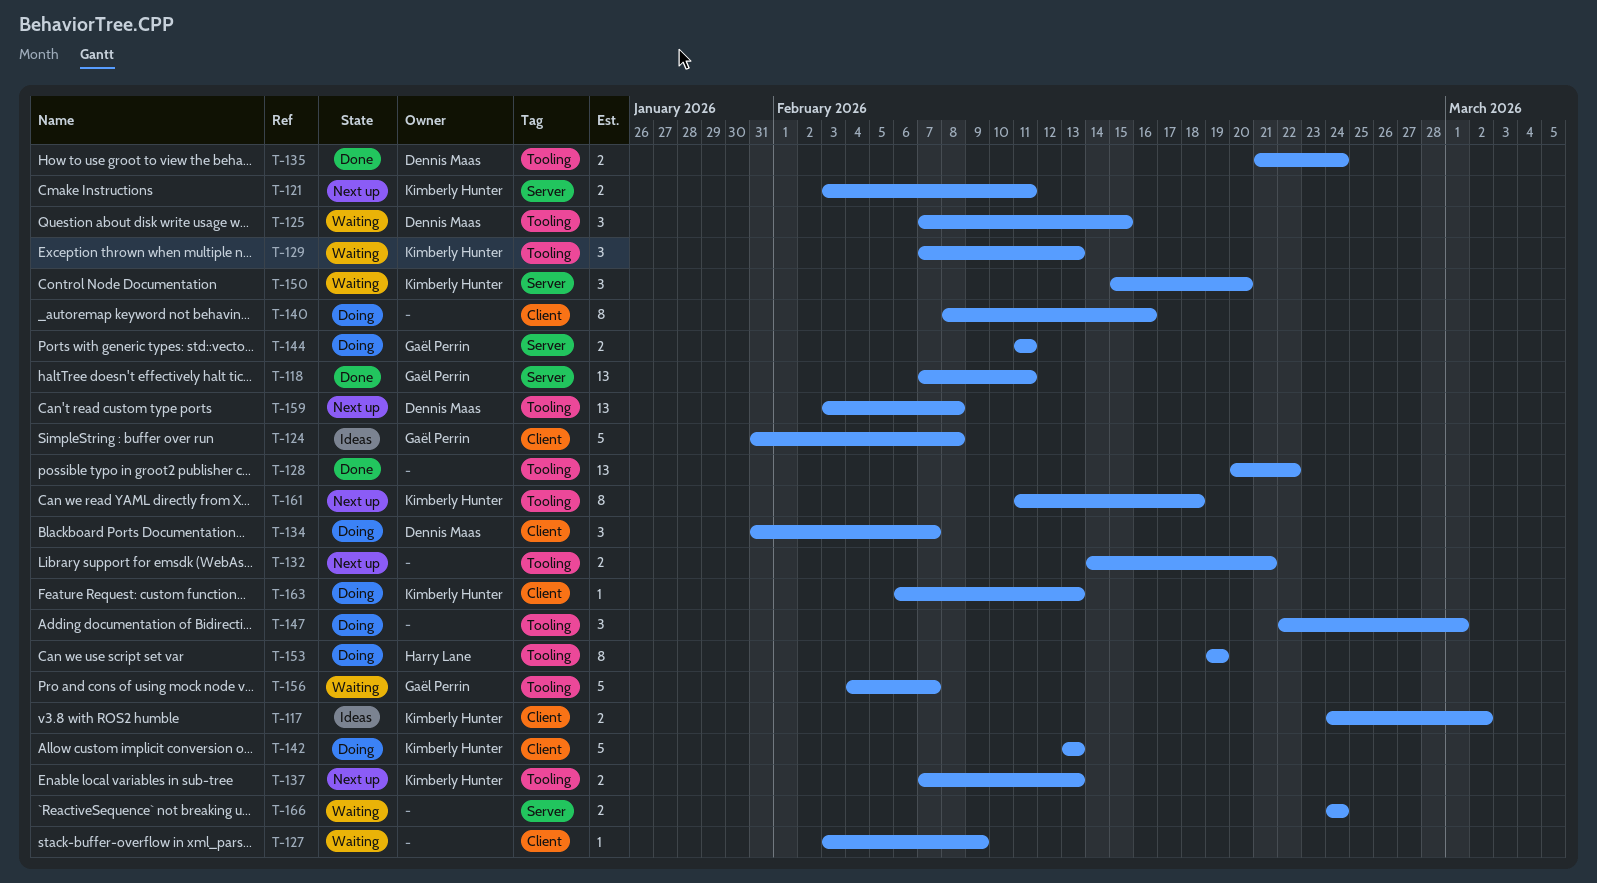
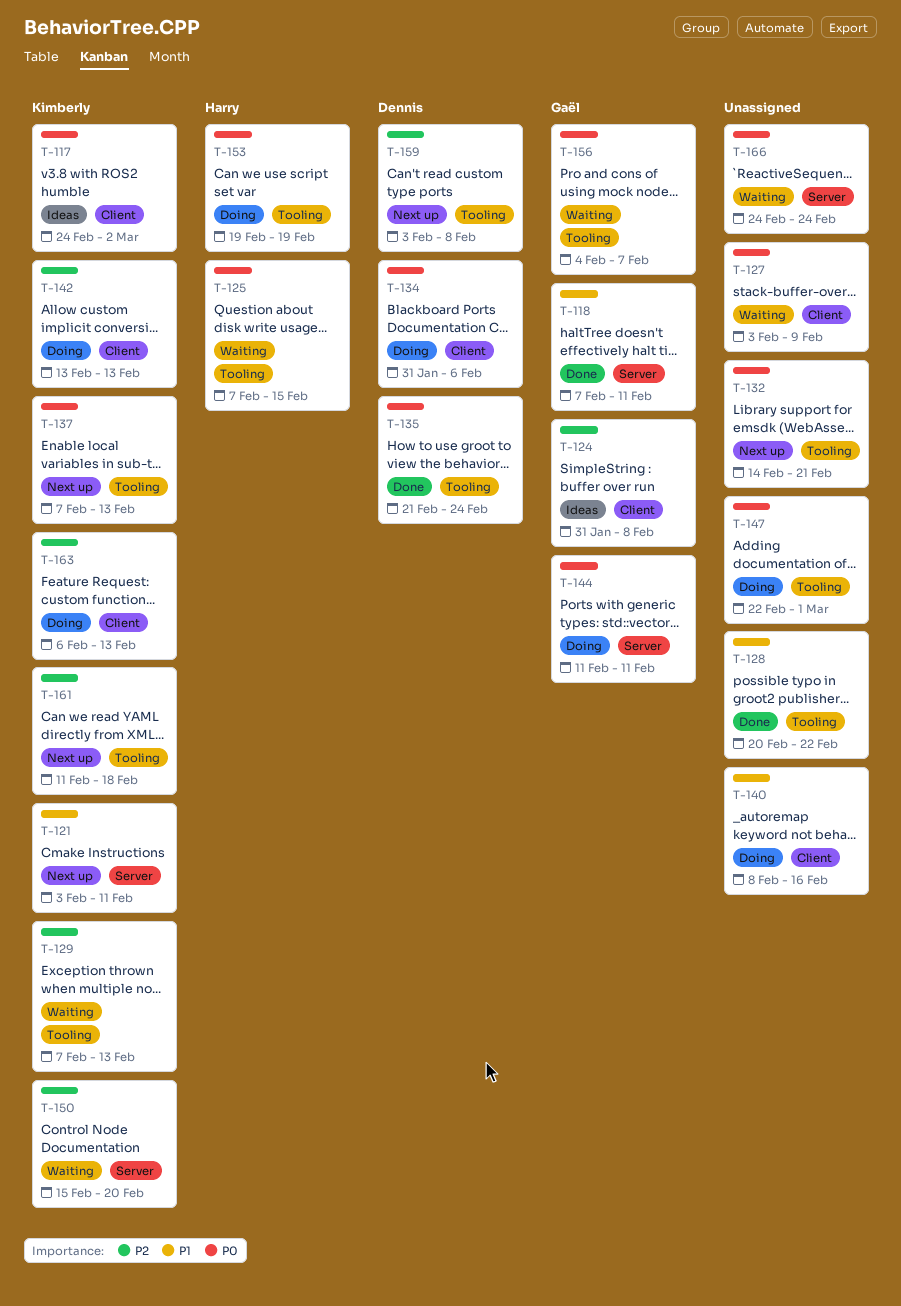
T-125, owner: Dennis Maas -> Harry Lane
T-134, due: Feb 7 -> Feb 6

